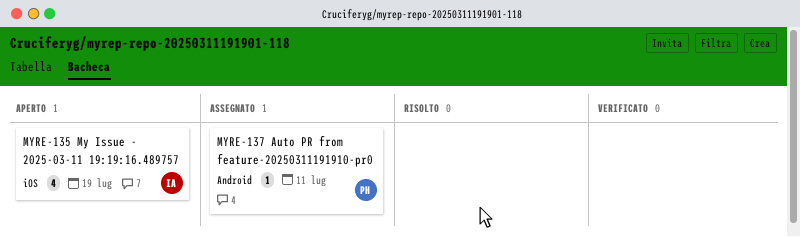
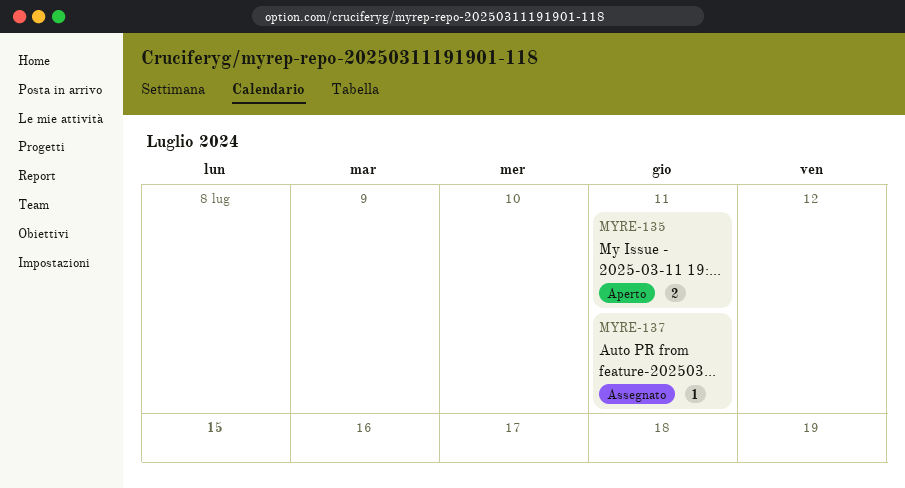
MYRE-135, estimate: 4 -> 2
MYRE-135, due: Jul 19 -> Jul 11

